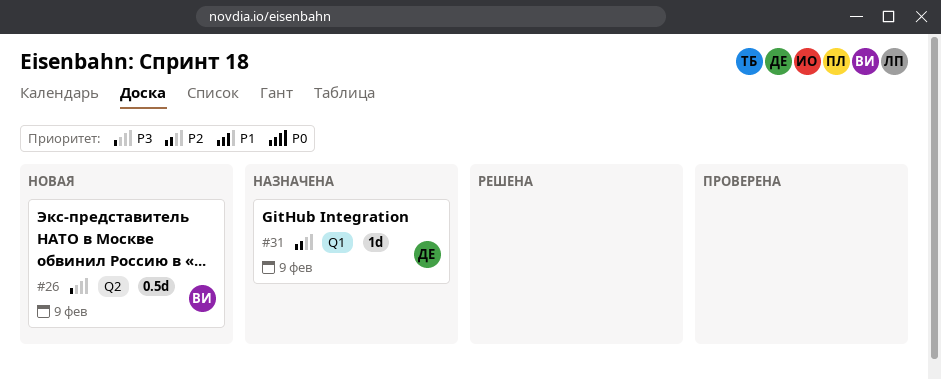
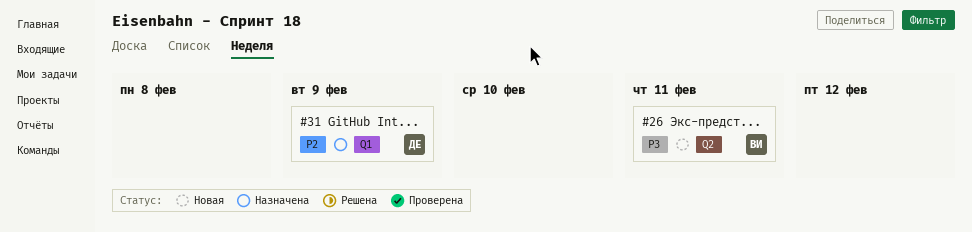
#26, due: Feb 9 -> Feb 11

